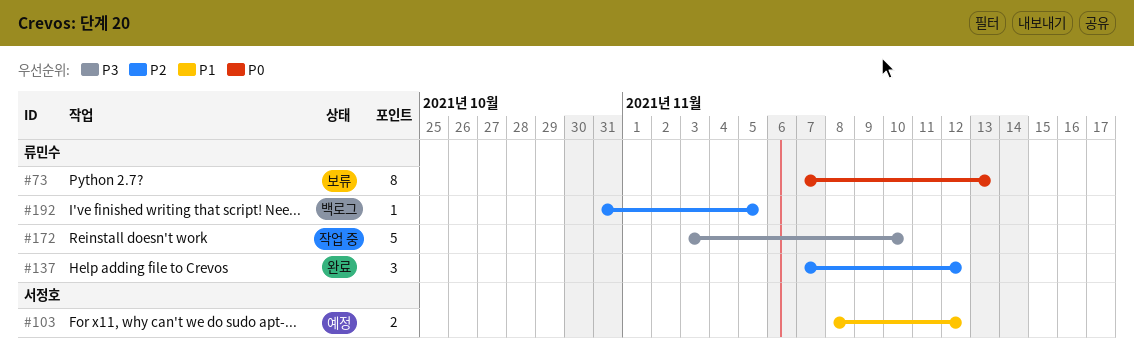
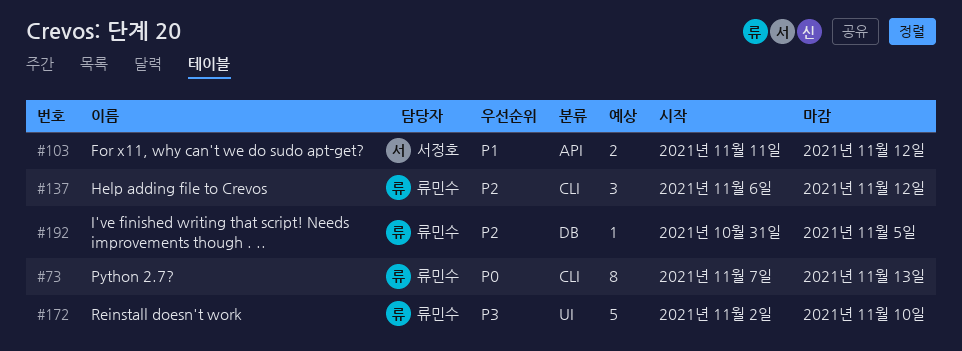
#103, start: Nov 8 -> Nov 11
#137, start: Nov 7 -> Nov 6
#172, start: Nov 3 -> Nov 2

